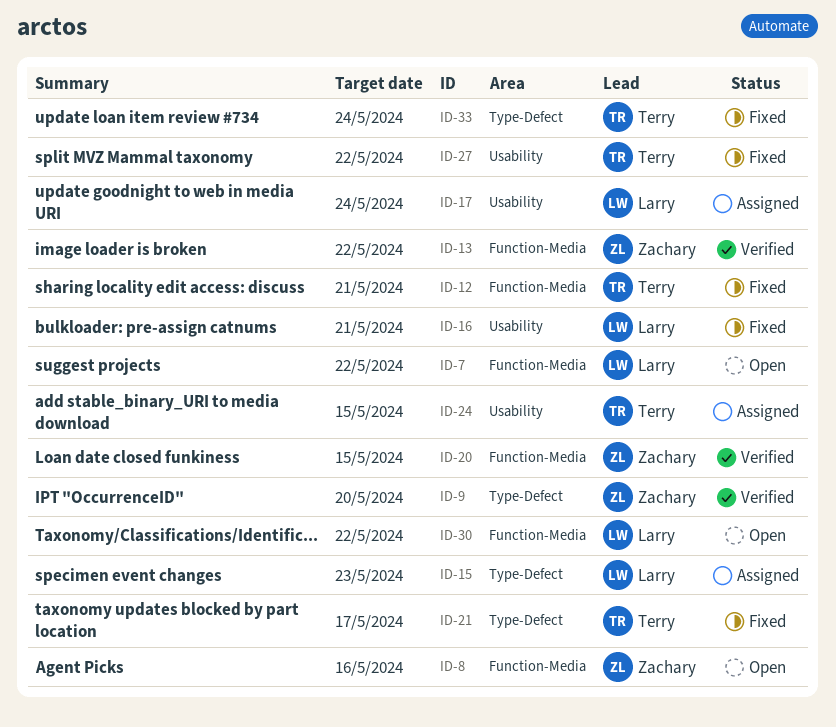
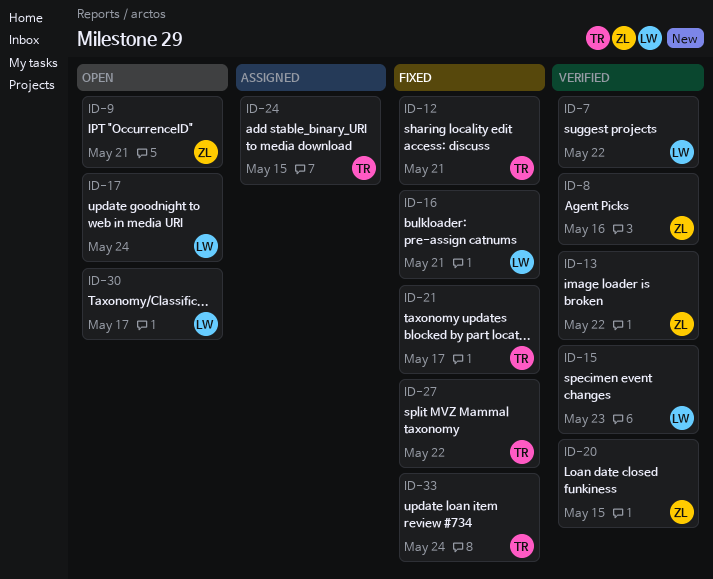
ID-7, status: Open -> Verified
ID-8, status: Open -> Verified
ID-9, status: Verified -> Open
ID-9, due: May 20 -> May 21
ID-15, status: Assigned -> Verified
ID-17, status: Assigned -> Open
ID-30, due: May 22 -> May 17

